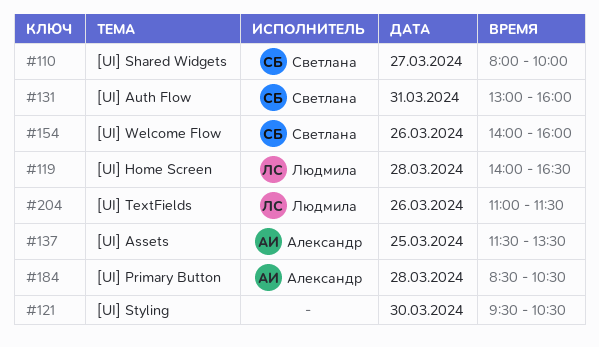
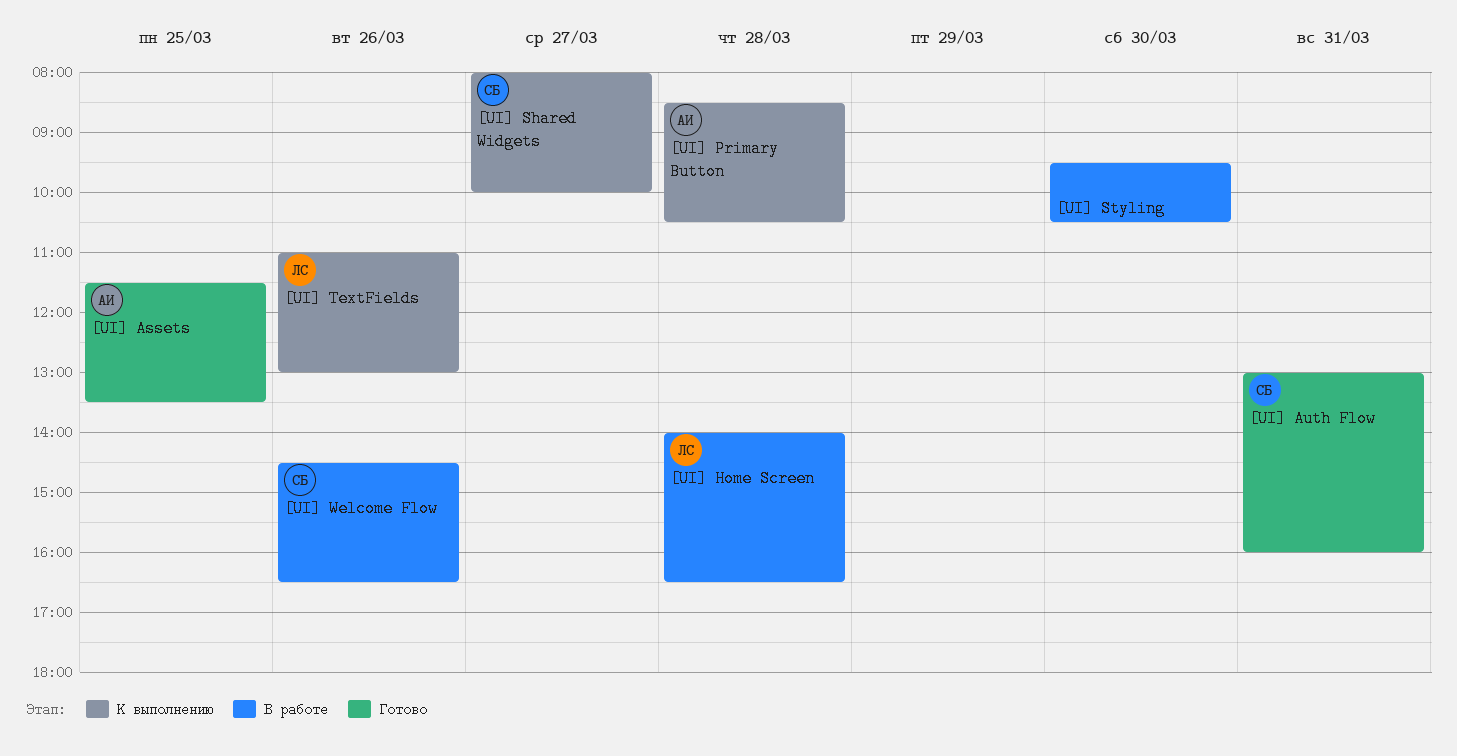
[UI] TextFields, ends: 11:30 -> 13:00
[UI] Welcome Flow, begins: 14:00 -> 14:30
[UI] Welcome Flow, ends: 16:00 -> 16:30

